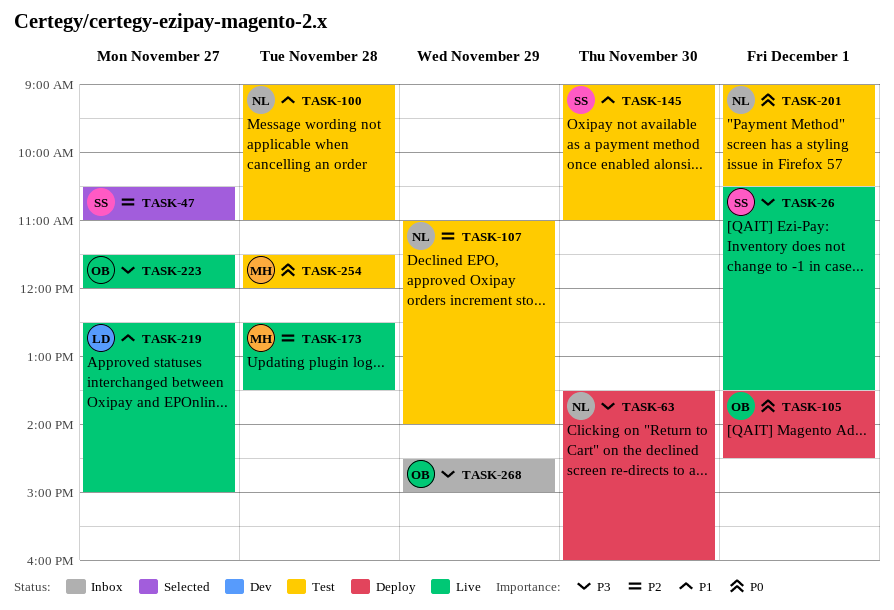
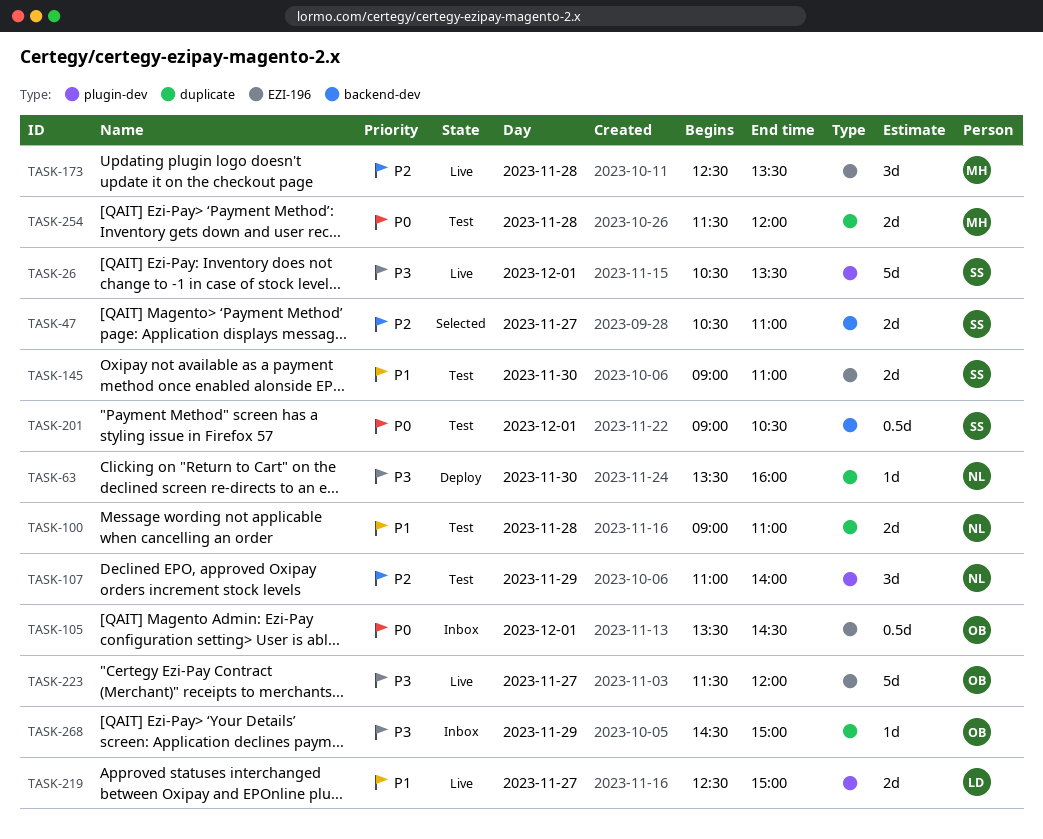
TASK-105, status: Deploy -> Inbox
TASK-201, owner: NL -> SS

